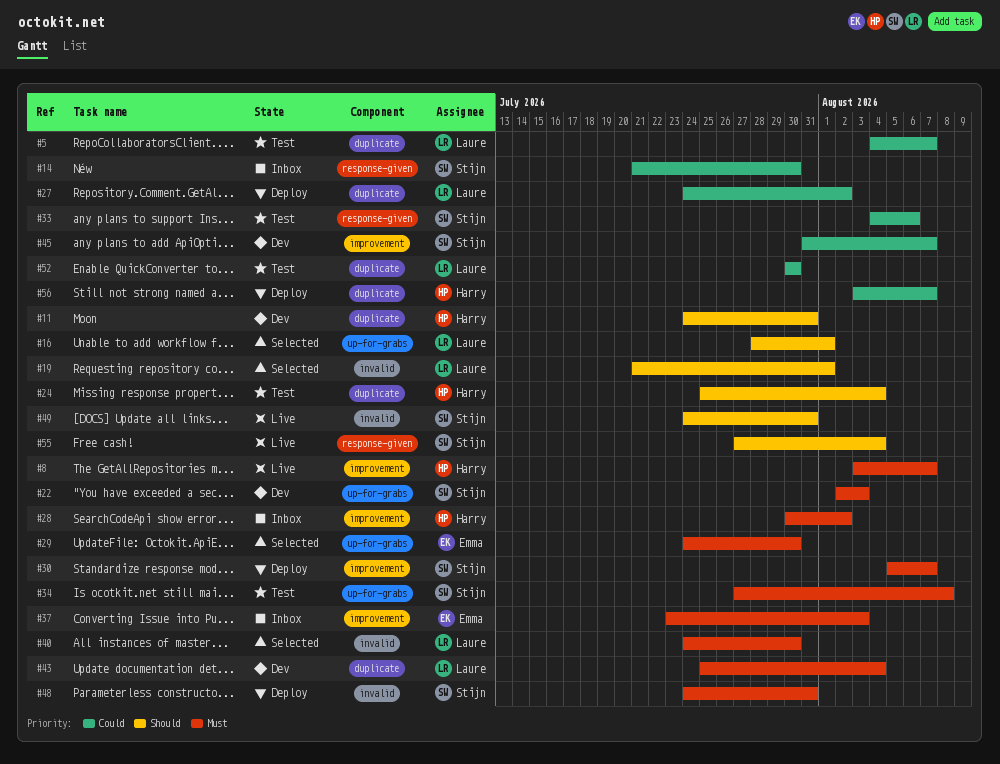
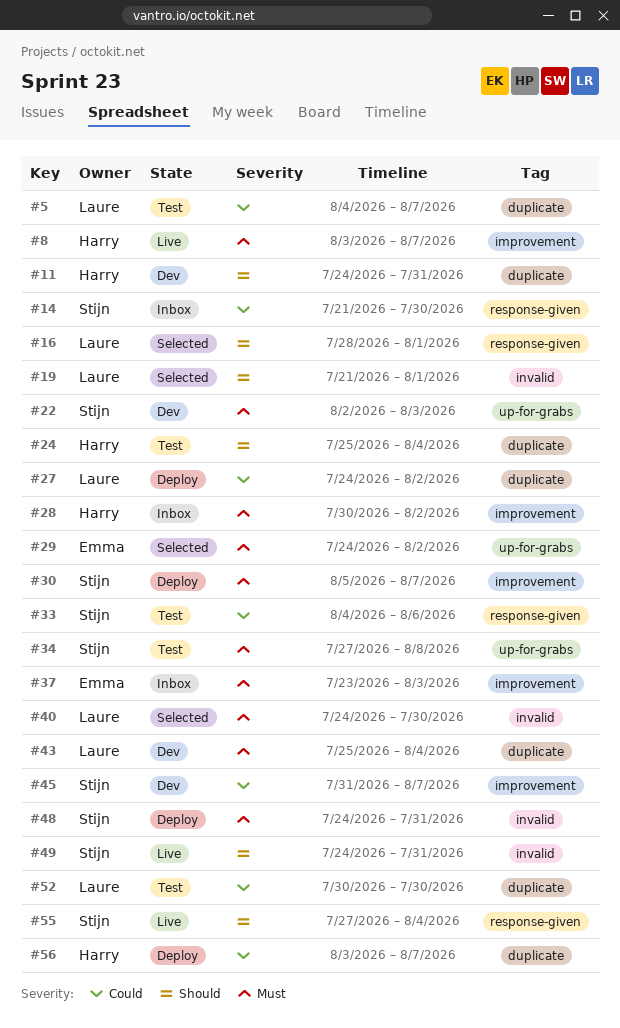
#16, label: up-for-grabs -> response-given
#29, due: Jul 30 -> Aug 2

